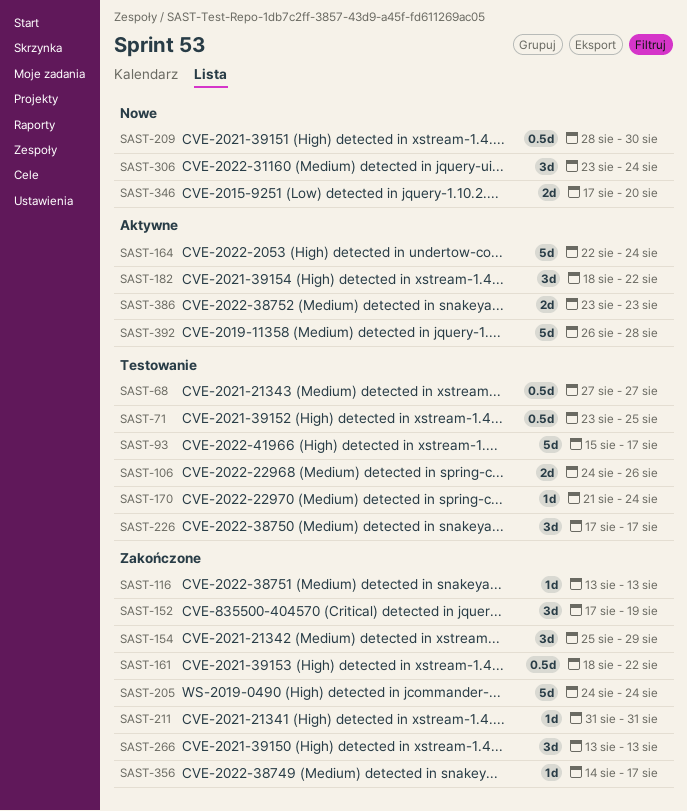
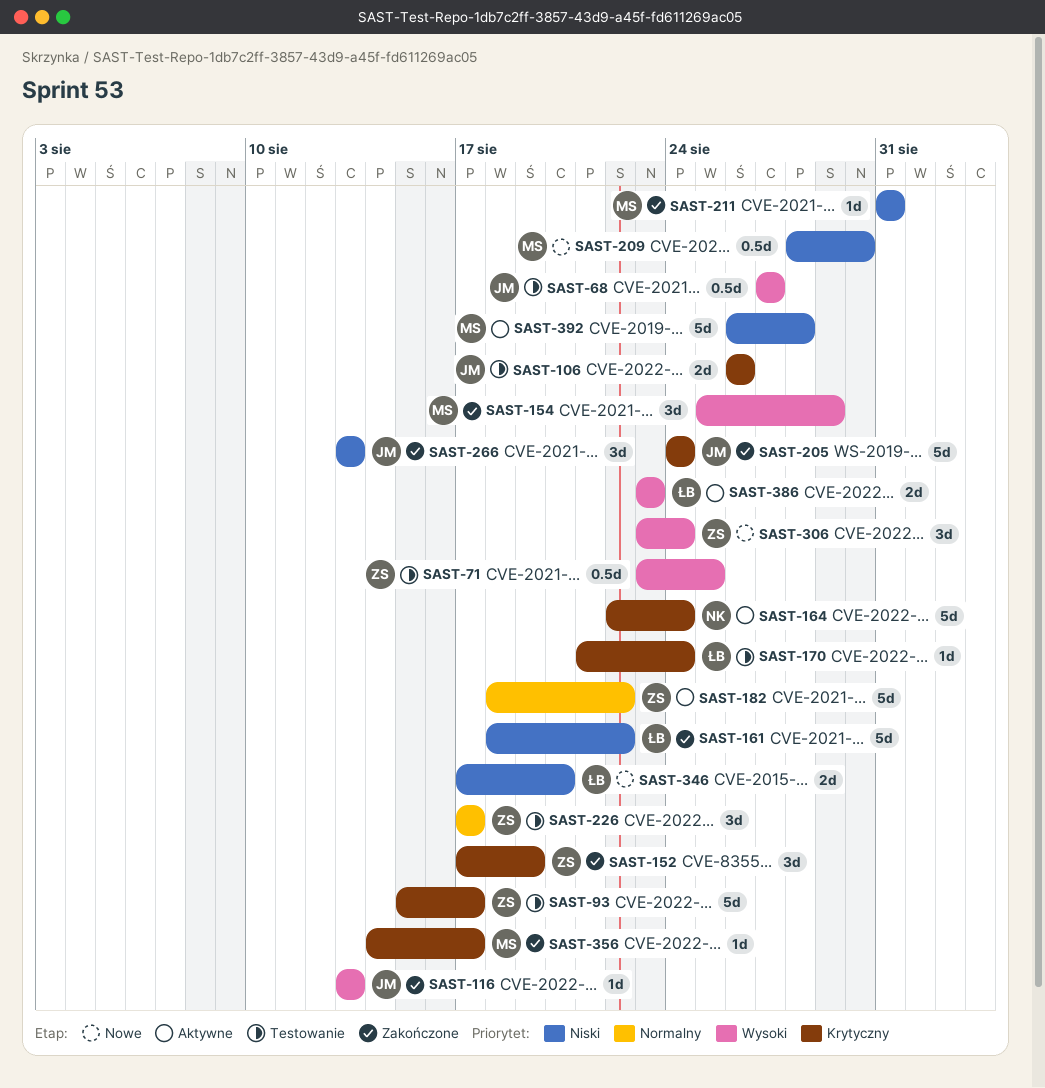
SAST-106, start: Aug 24 -> Aug 26
SAST-161, estimate: 0.5d -> 5d
SAST-182, estimate: 3d -> 5d

